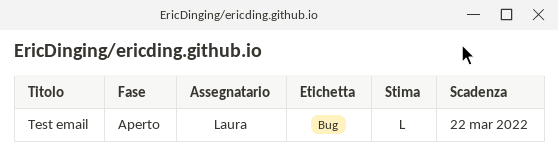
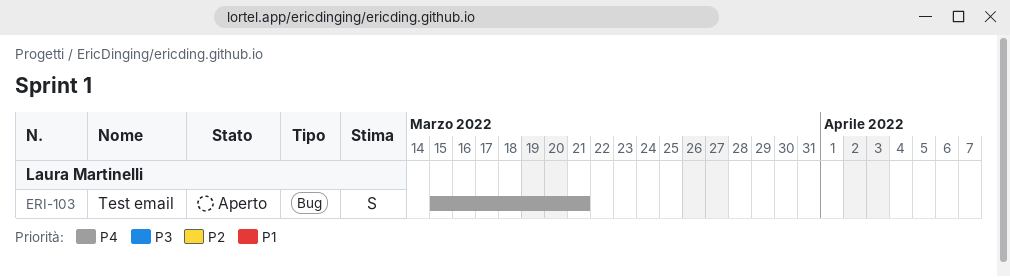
Test email, estimate: L -> S
Test email, due: Mar 22 -> Mar 21

